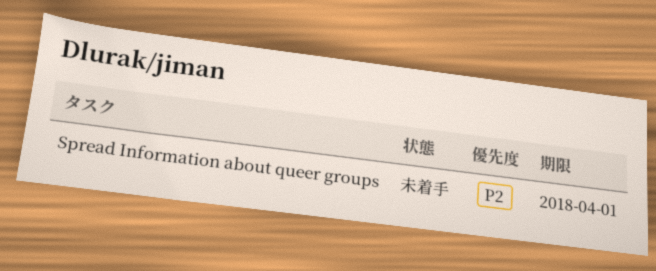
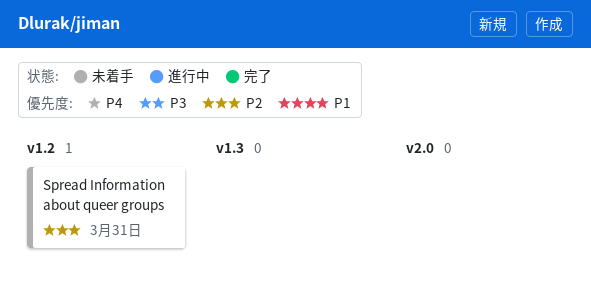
Spread Information about queer groups, due: Apr 1 -> Mar 31

